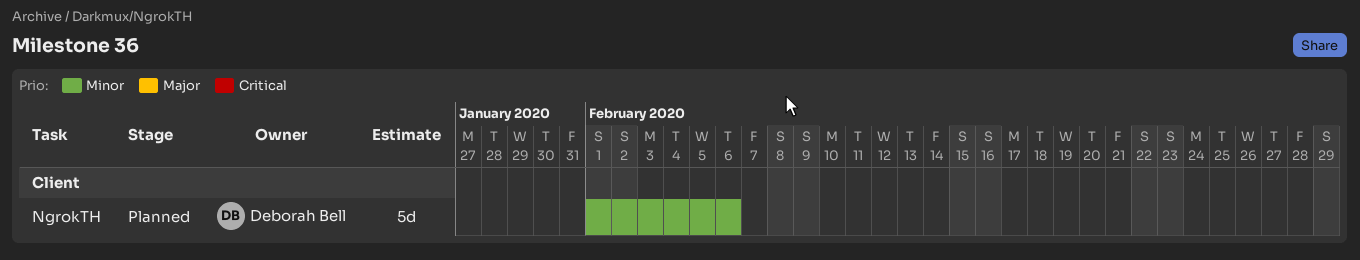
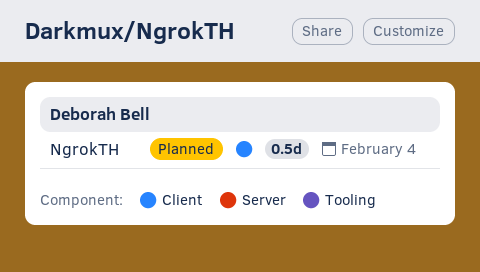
NgrokTH, estimate: 5d -> 0.5d
NgrokTH, due: Feb 6 -> Feb 4

